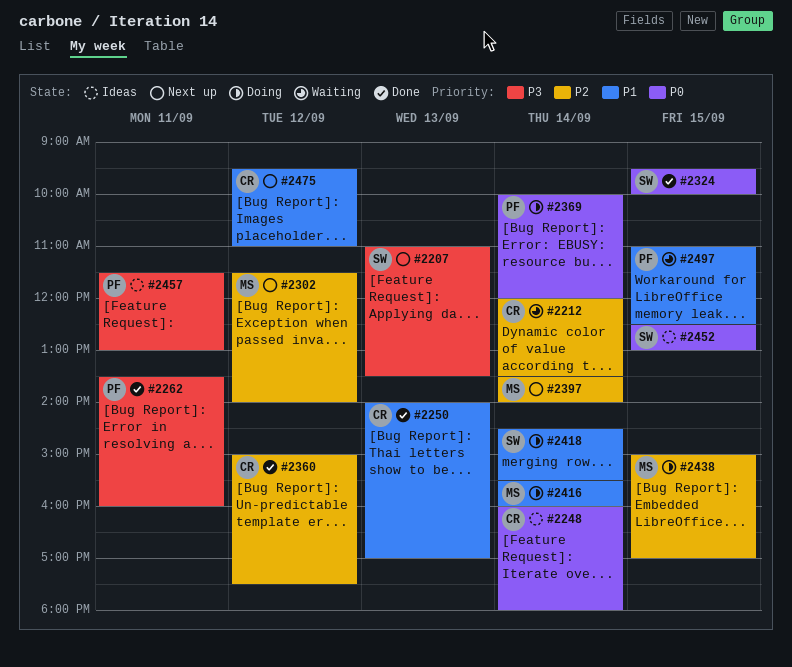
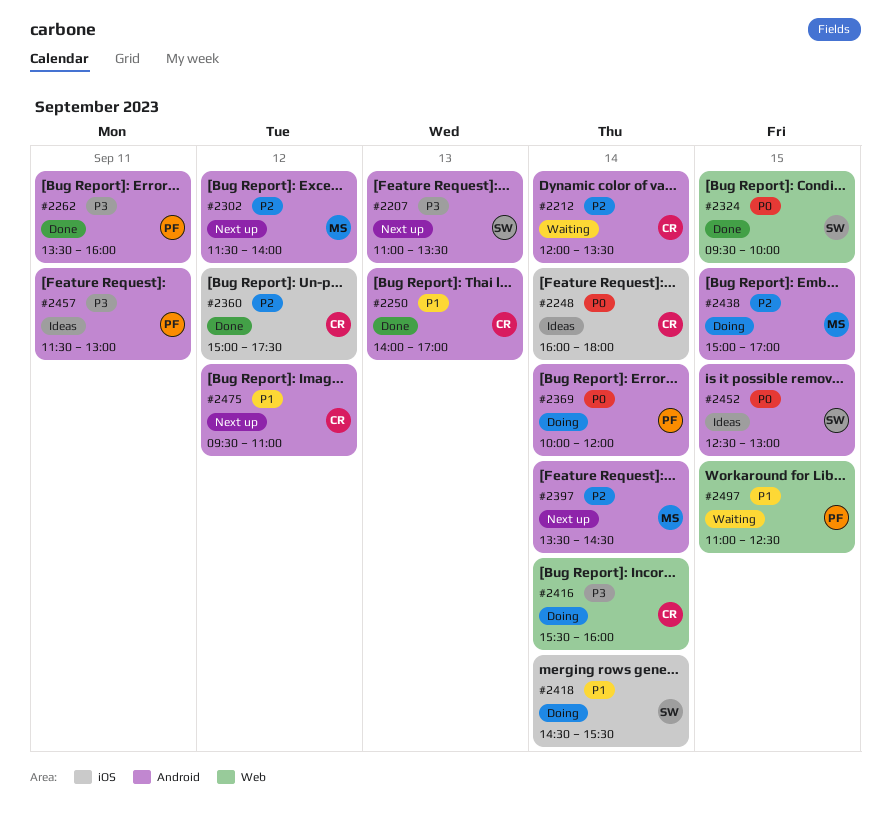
#2397, ends: 14:00 -> 14:30
#2416, owner: MS -> CR
#2416, priority: P1 -> P3

